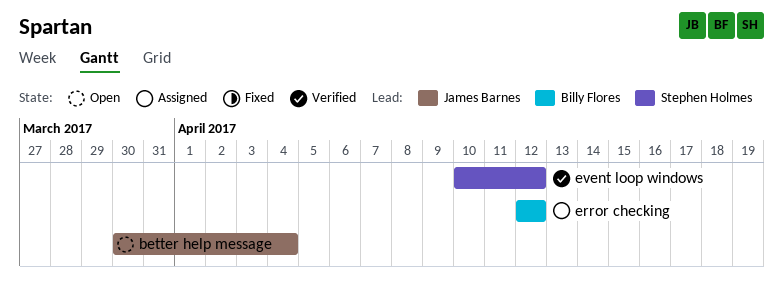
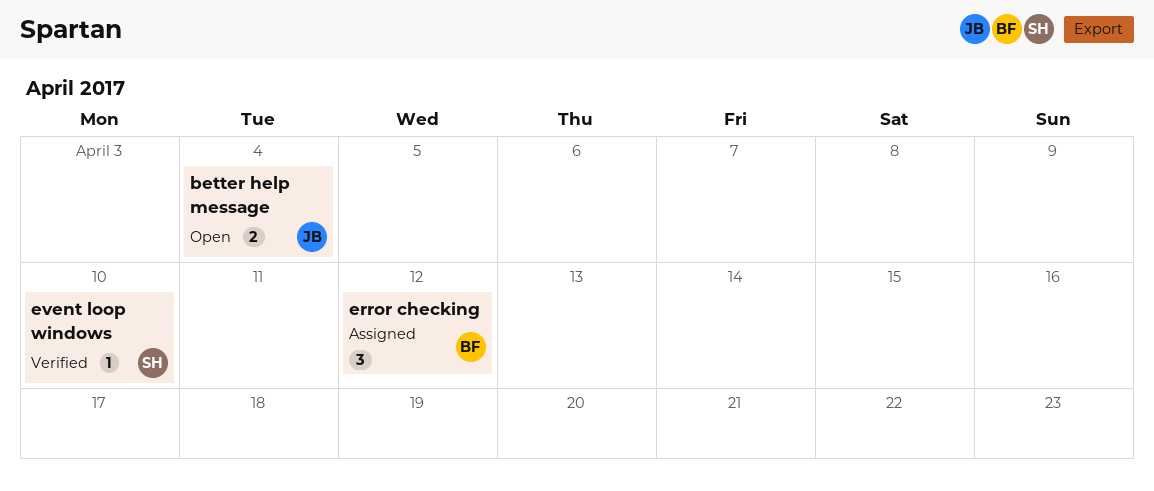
event loop windows, due: Apr 12 -> Apr 10

